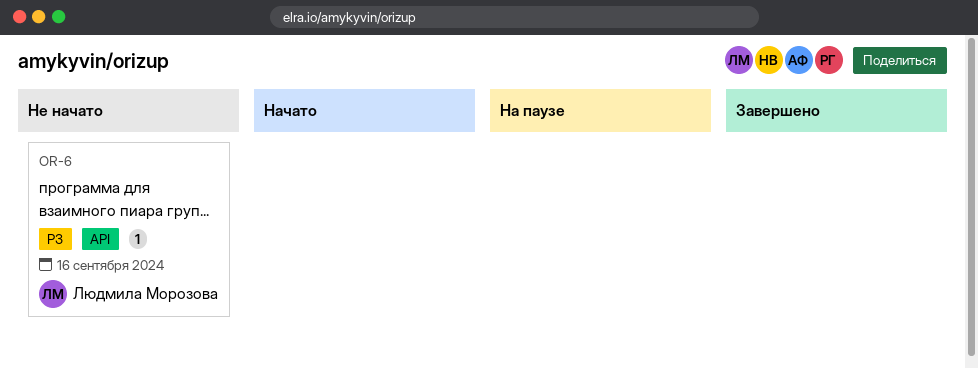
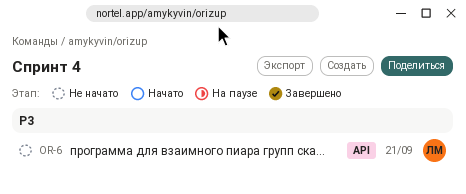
OR-6, due: Sep 16 -> Sep 21

